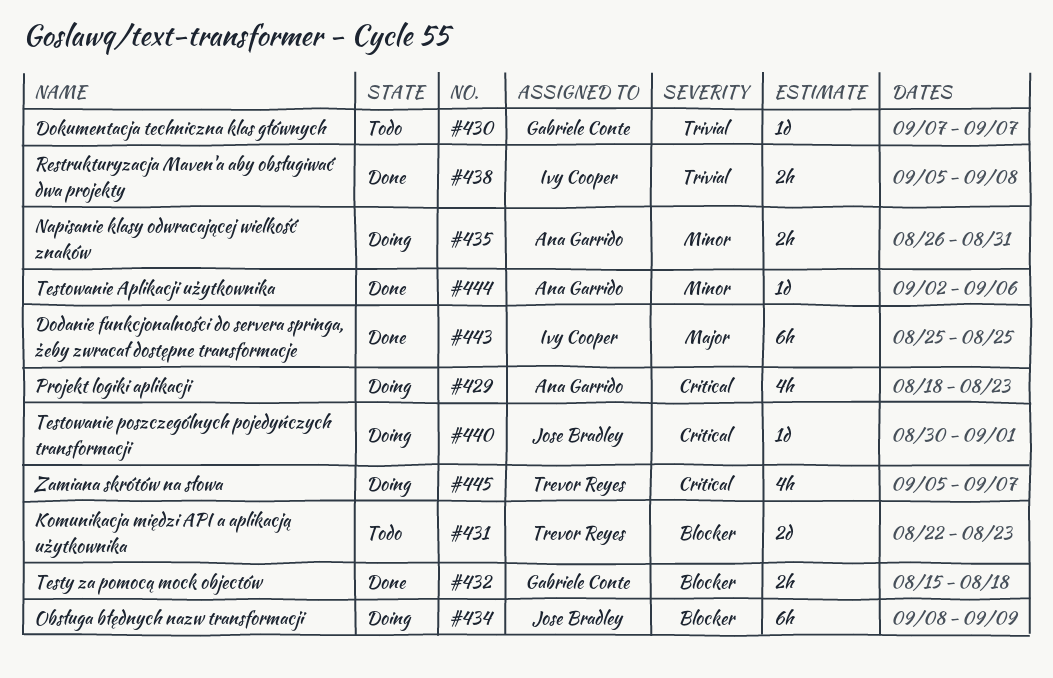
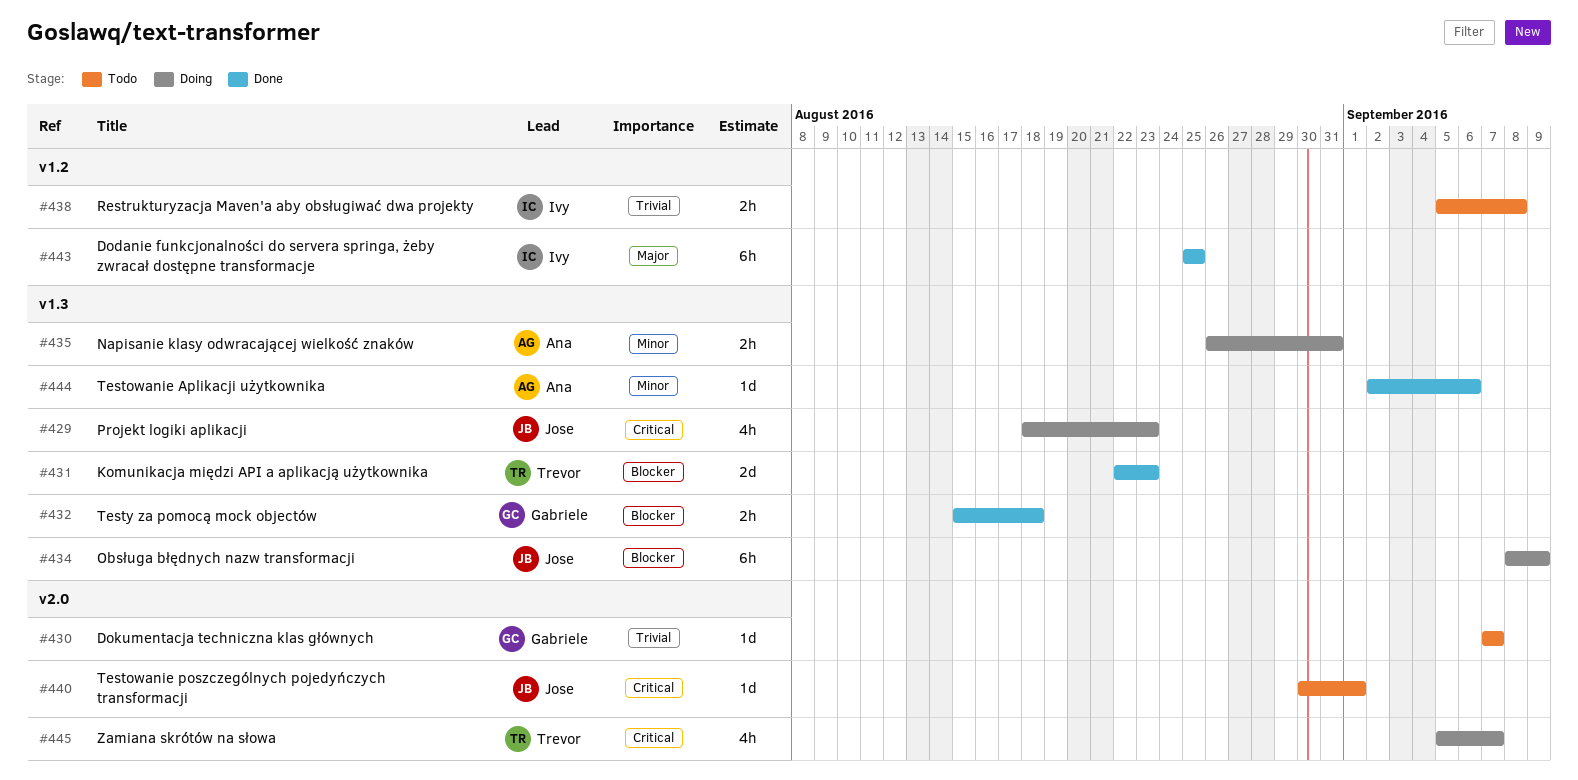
#429, owner: Ana Garrido -> Jose Bradley
#431, status: Todo -> Done
#438, status: Done -> Todo
#440, status: Doing -> Todo

